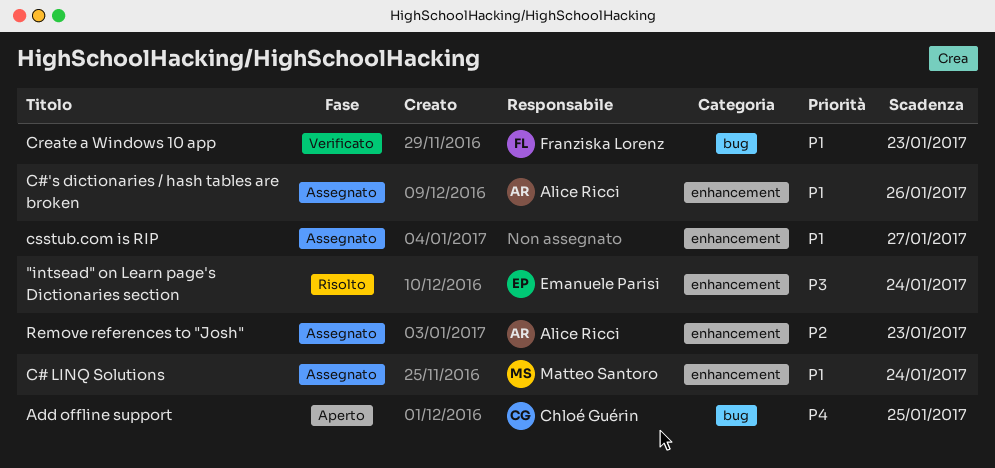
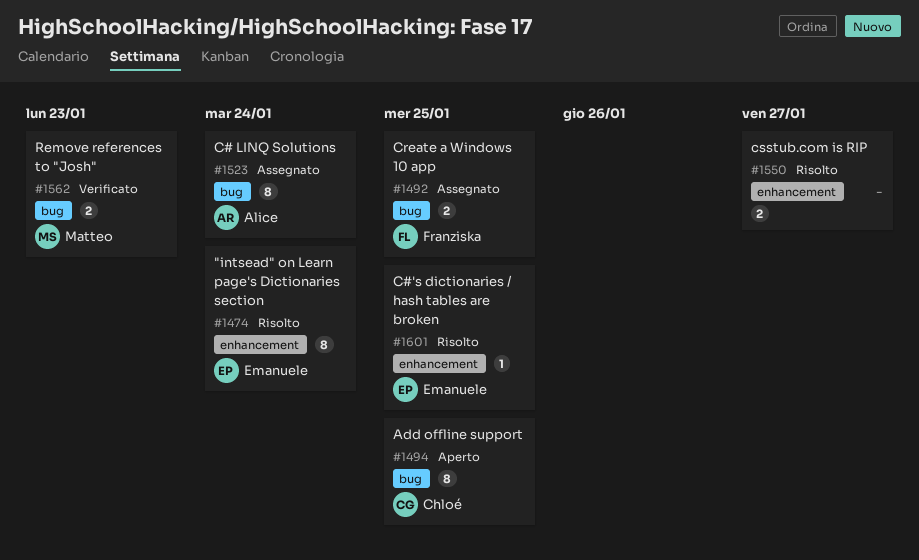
C# LINQ Solutions, owner: Matteo Santoro -> Alice Ricci
C# LINQ Solutions, label: enhancement -> bug
C#'s dictionaries / hash tables are broken, status: Assegnato -> Risolto
C#'s dictionaries / hash tables are broken, owner: Alice Ricci -> Emanuele Parisi
C#'s dictionaries / hash tables are broken, due: Jan 26 -> Jan 25
Create a Windows 10 app, status: Verificato -> Assegnato
Create a Windows 10 app, due: Jan 23 -> Jan 25
csstub.com is RIP, status: Assegnato -> Risolto
Remove references to "Josh", status: Assegnato -> Verificato
Remove references to "Josh", owner: Alice Ricci -> Matteo Santoro
Remove references to "Josh", label: enhancement -> bug

